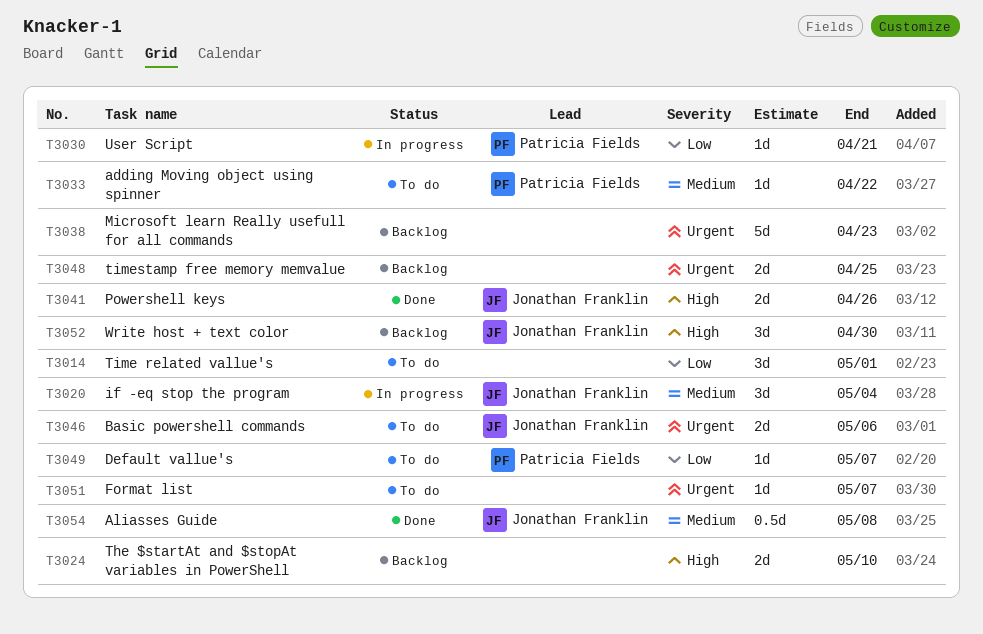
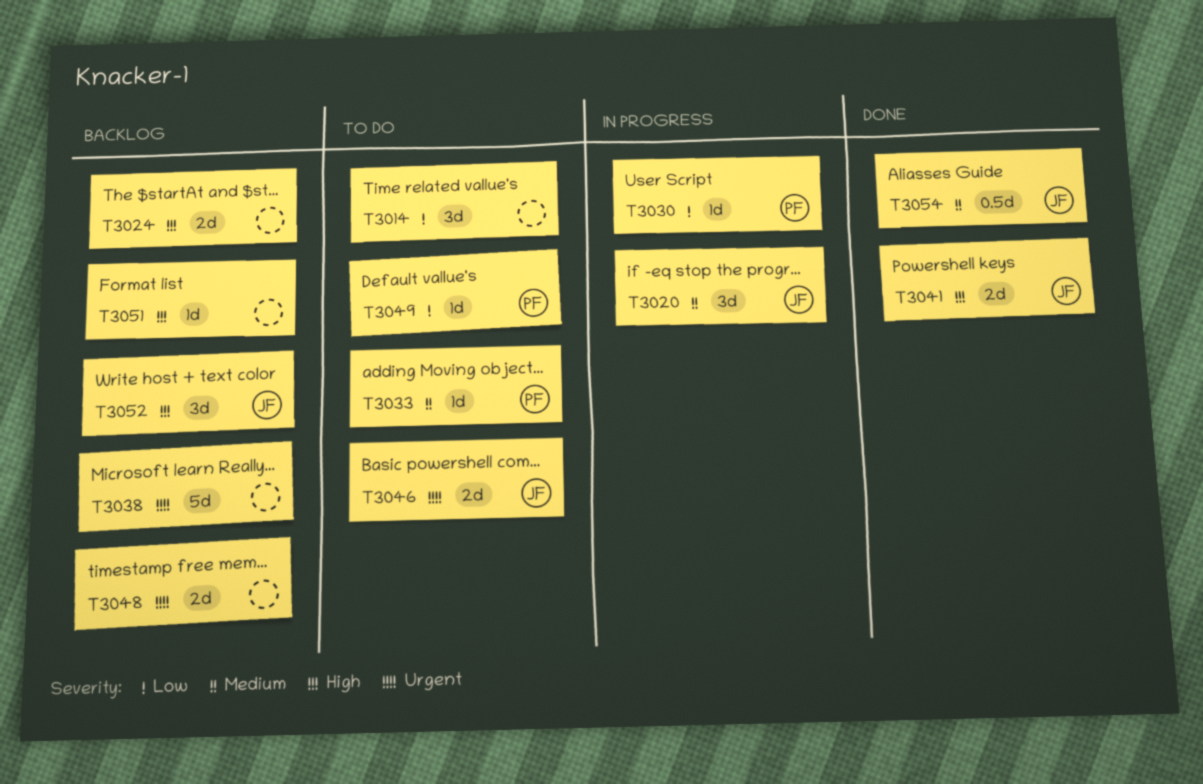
T3051, status: To do -> Backlog
T3051, priority: Urgent -> High

